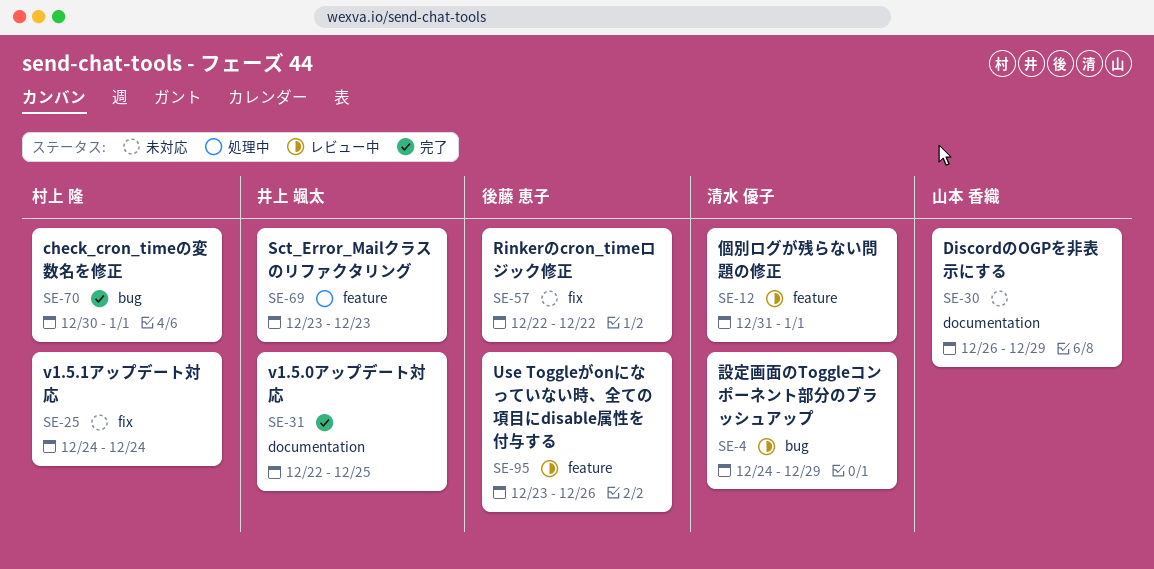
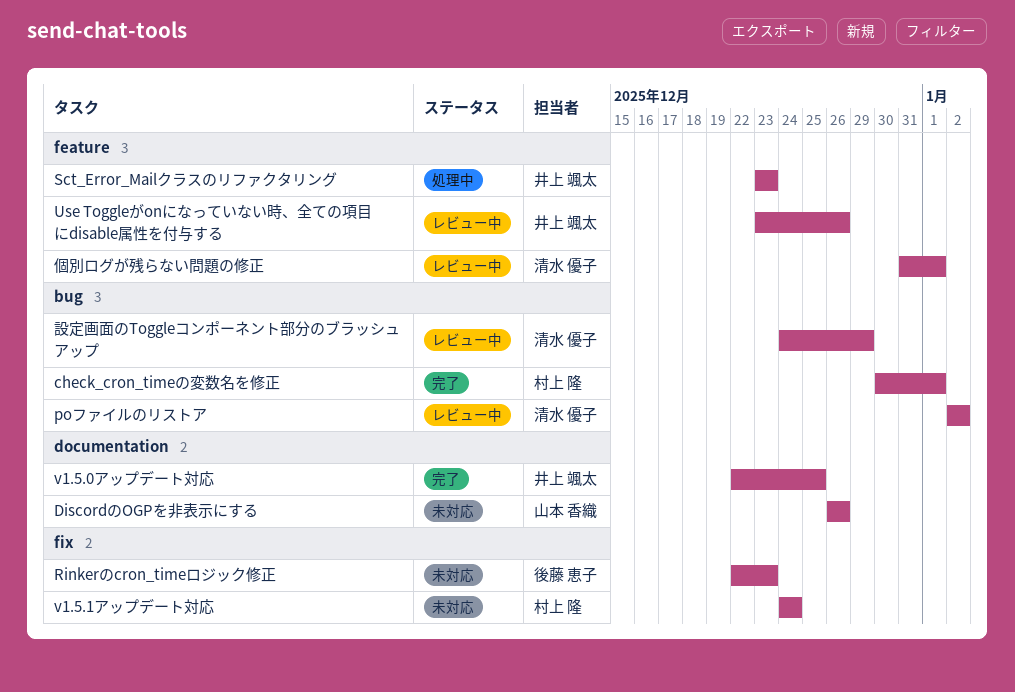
DiscordのOGPを非表示にする, due: Dec 29 -> Dec 26
poファイルのリストア: none -> present
Rinkerのcron_timeロジック修正, due: Dec 22 -> Dec 23
Use Toggleがonになっていない時、全ての項目にdisable属性を付与する, owner: 後藤 恵子 -> 井上 颯太

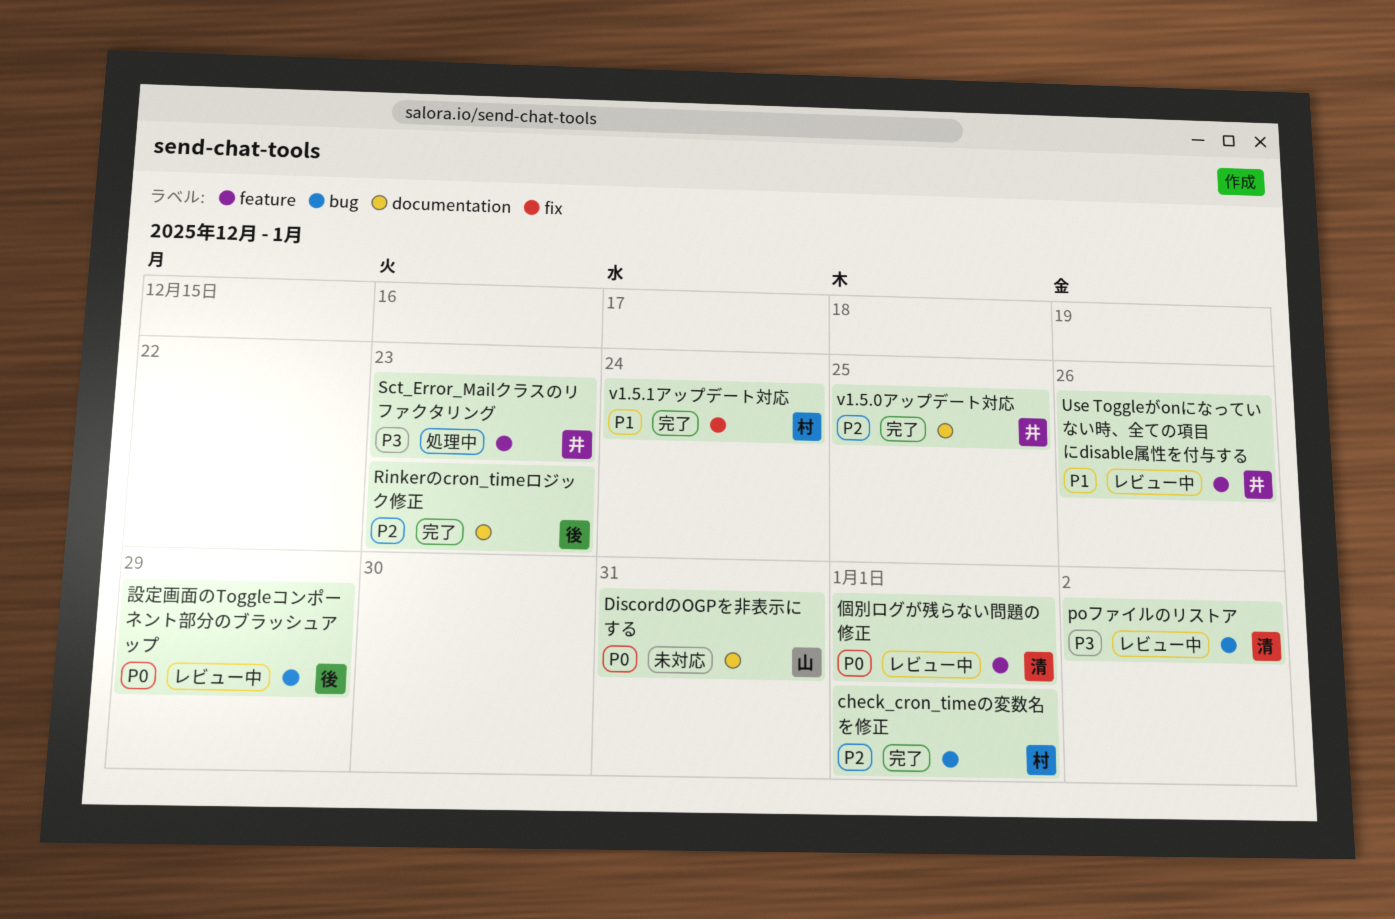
DiscordのOGPを非表示にする, due: Dec 26 -> Dec 31
Rinkerのcron_timeロジック修正, status: 未対応 -> 完了
Rinkerのcron_timeロジック修正, label: fix -> documentation
v1.5.1アップデート対応, status: 未対応 -> 完了
設定画面のToggleコンポーネント部分のブラッシュアップ, owner: 清水 優子 -> 後藤 恵子

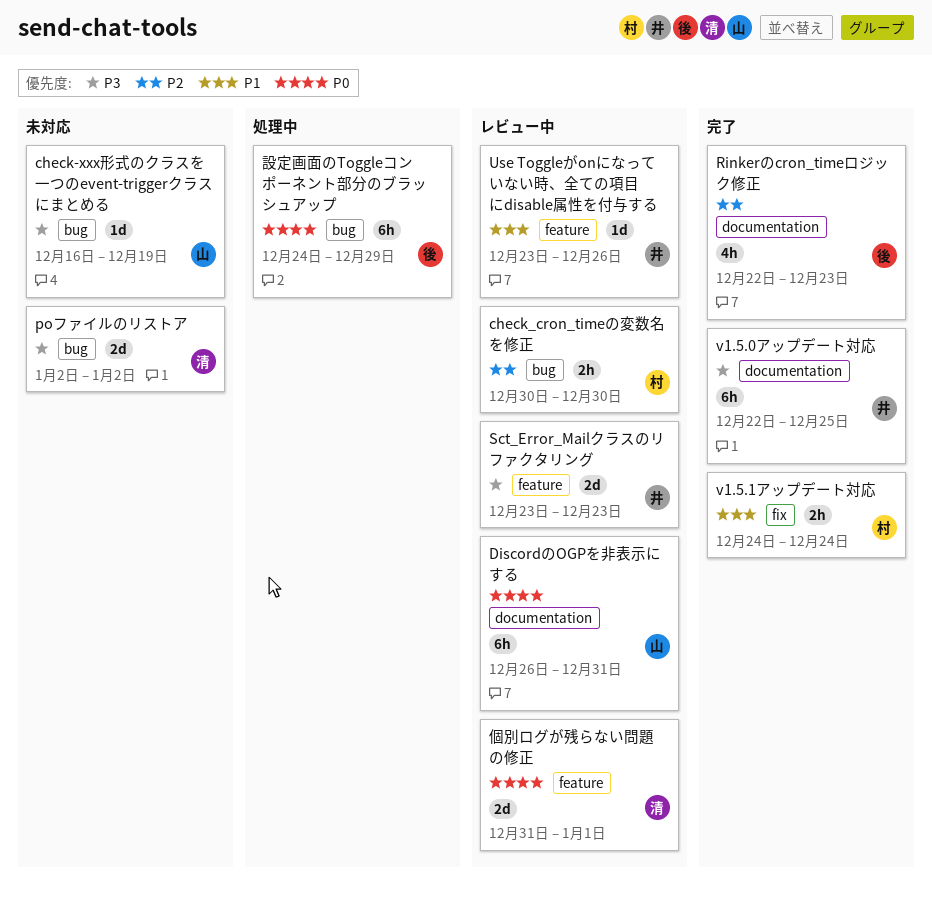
check-xxx形式のクラスを一つのevent-triggerクラスにまとめる: none -> present
check_cron_timeの変数名を修正, status: 完了 -> レビュー中
check_cron_timeの変数名を修正, due: Jan 1 -> Dec 30
DiscordのOGPを非表示にする, status: 未対応 -> レビュー中
poファイルのリストア, status: レビュー中 -> 未対応
Sct_Error_Mailクラスのリファクタリング, status: 処理中 -> レビュー中
v1.5.0アップデート対応, priority: P2 -> P3
設定画面のToggleコンポーネント部分のブラッシュアップ, status: レビュー中 -> 処理中

